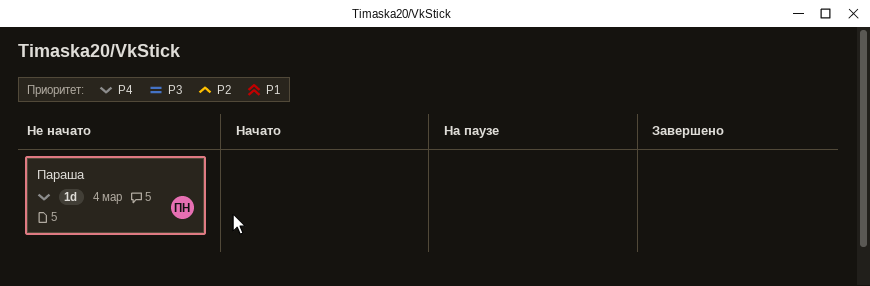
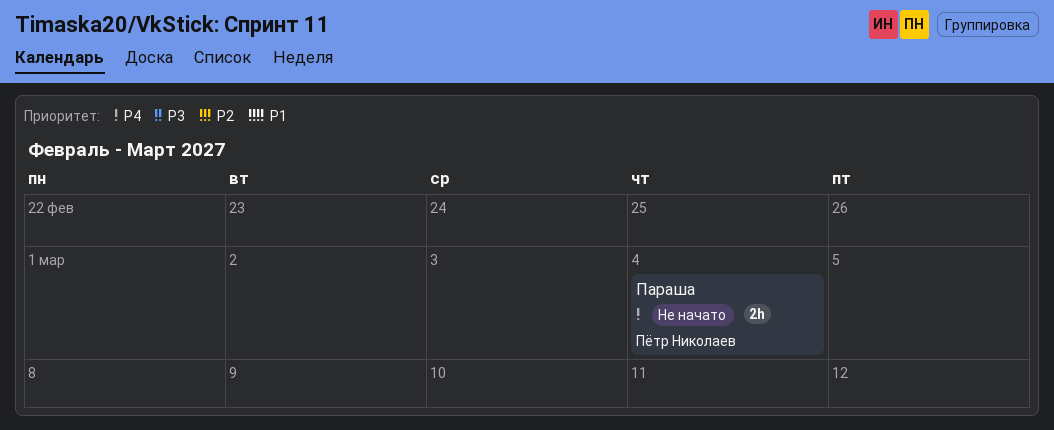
Параша, estimate: 1d -> 2h

